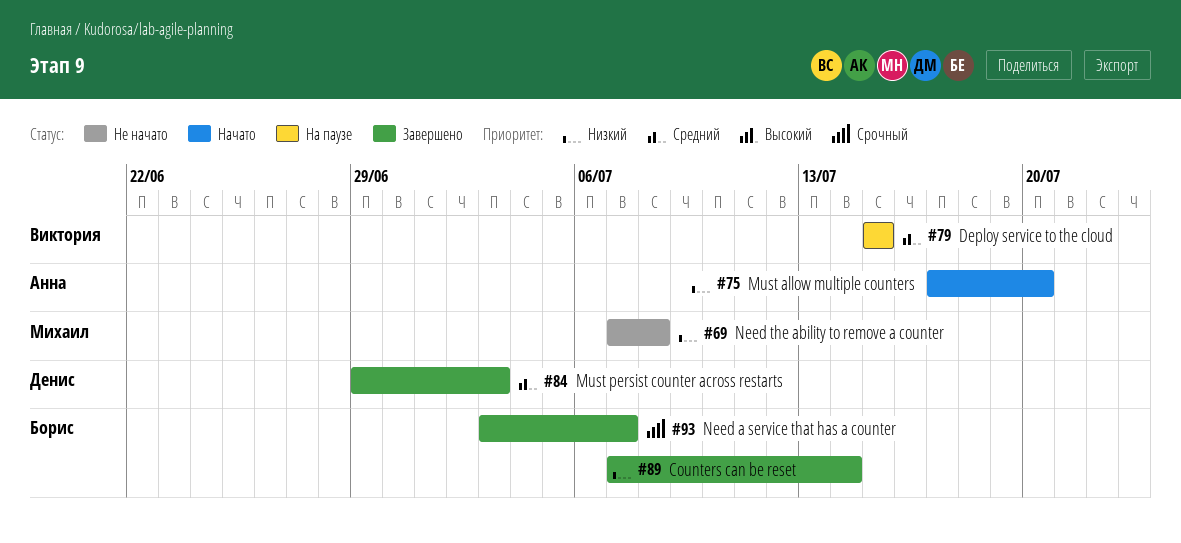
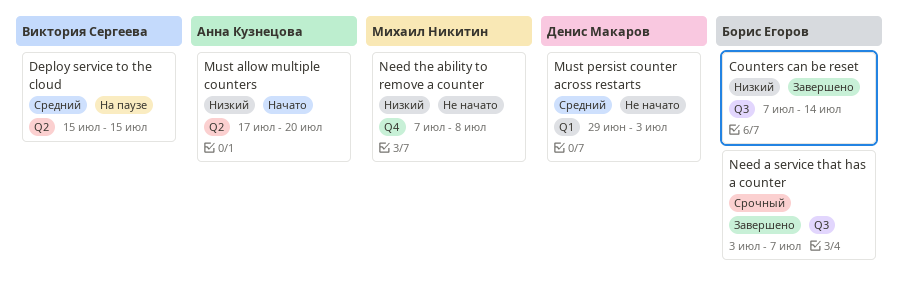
Must persist counter across restarts, status: Завершено -> Не начато

